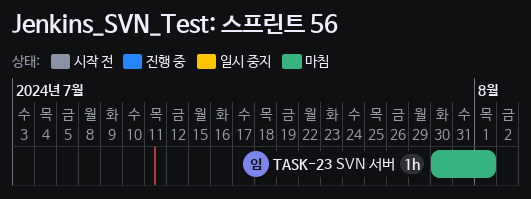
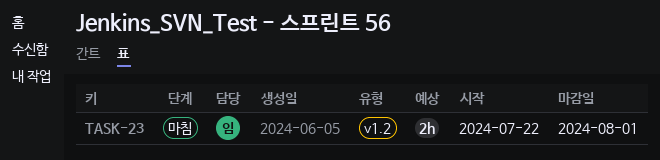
TASK-23, estimate: 1h -> 2h
TASK-23, start: Jul 30 -> Jul 22

